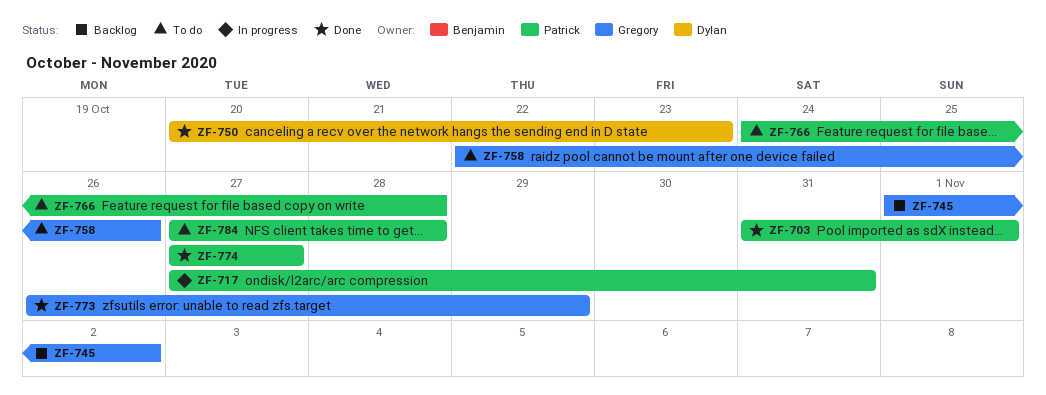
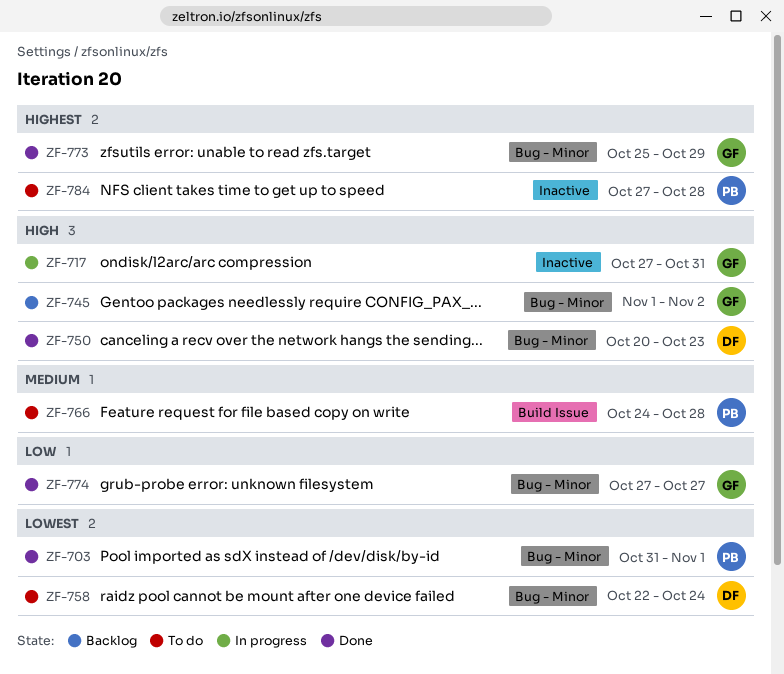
ZF-717, owner: Patrick -> Gregory
ZF-758, owner: Gregory -> Dylan
ZF-758, due: Oct 26 -> Oct 24
ZF-773, start: Oct 26 -> Oct 25
ZF-774, owner: Patrick -> Gregory

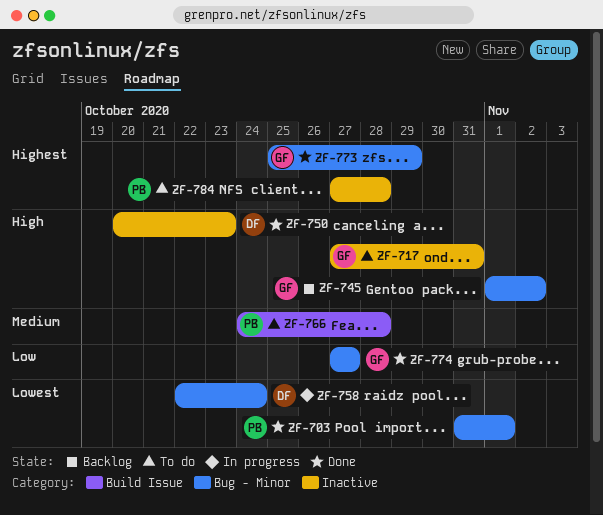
ZF-717, status: In progress -> To do
ZF-750, label: Bug - Minor -> Inactive
ZF-758, status: To do -> In progress

